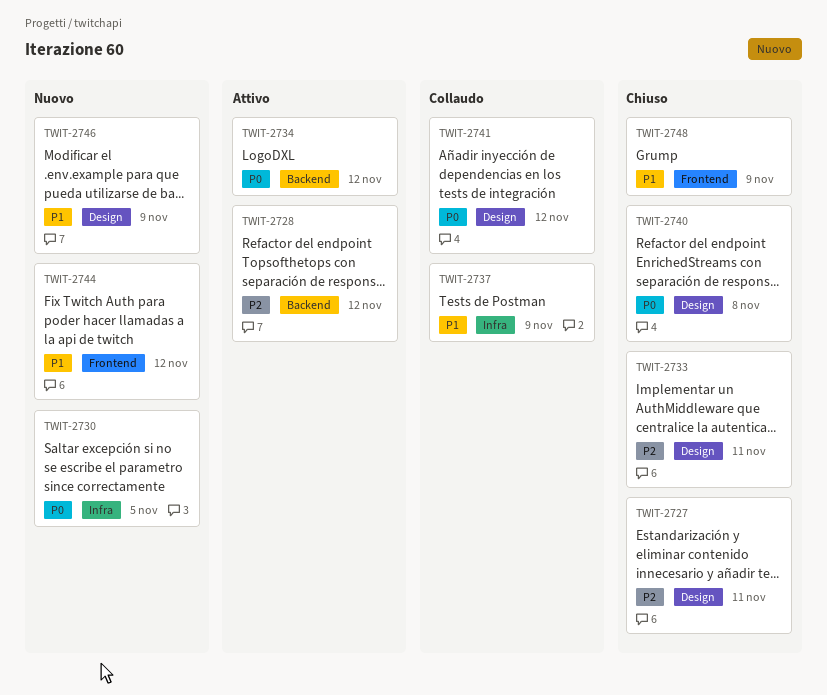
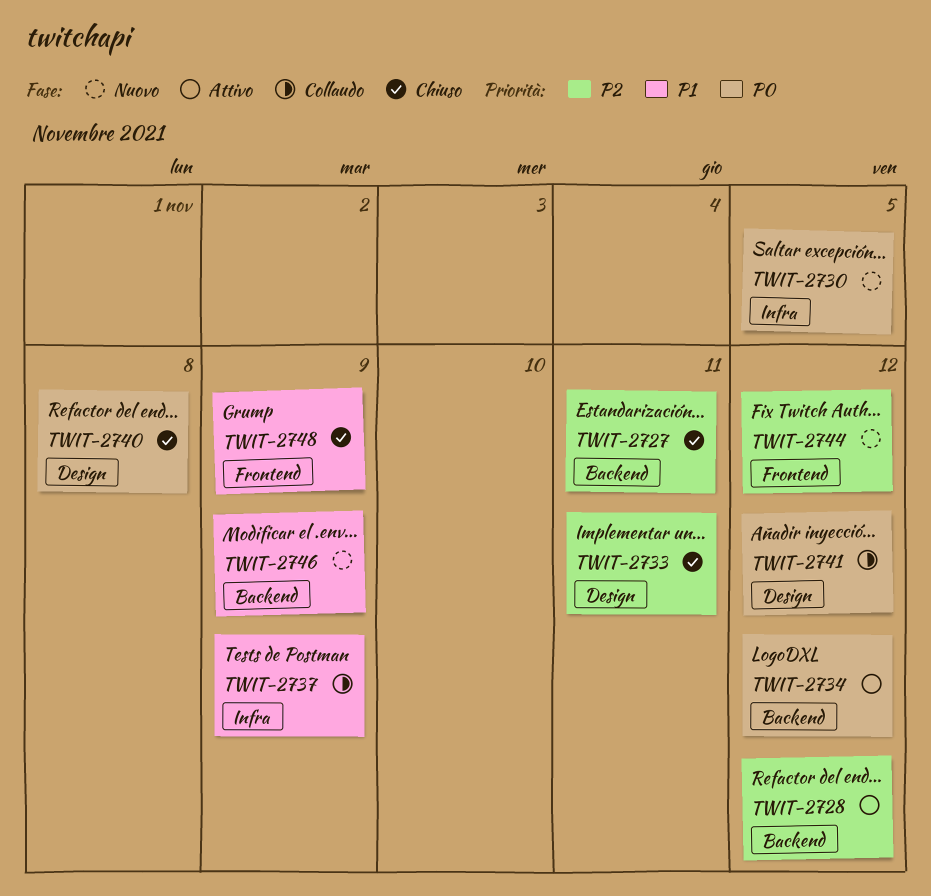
TWIT-2727, label: Design -> Backend
TWIT-2744, priority: P1 -> P2
TWIT-2746, label: Design -> Backend

